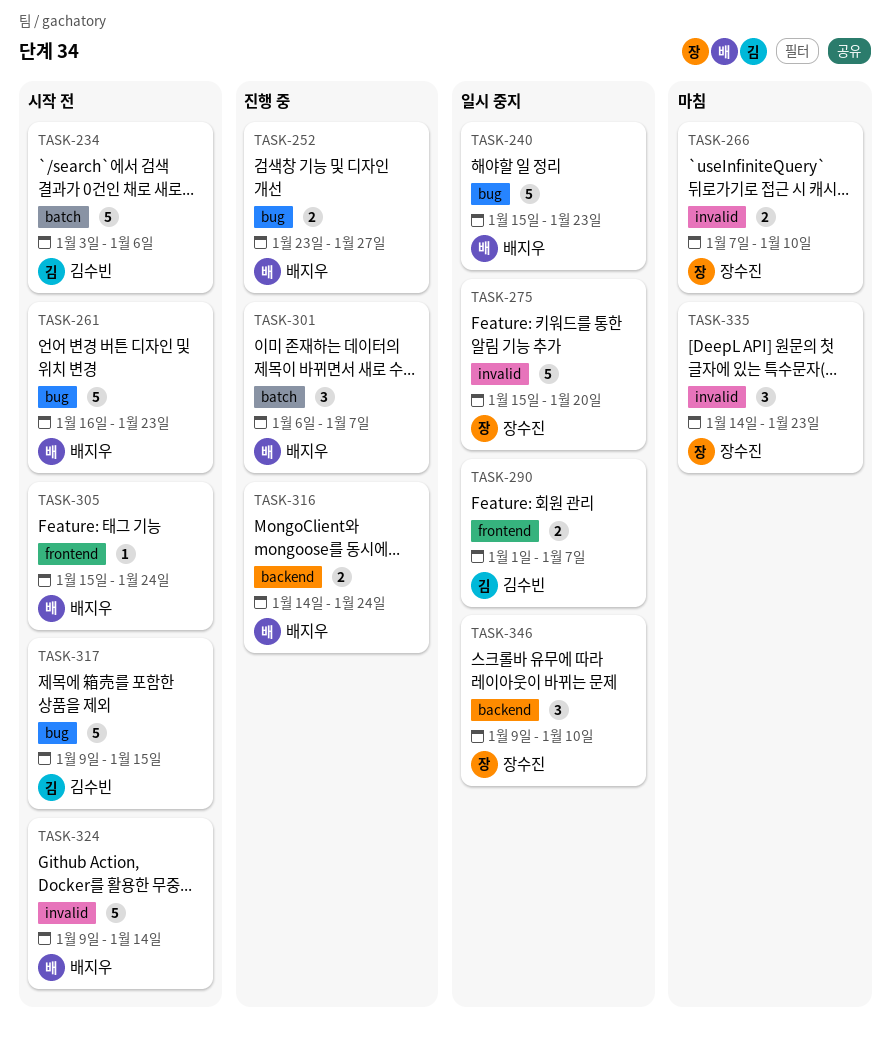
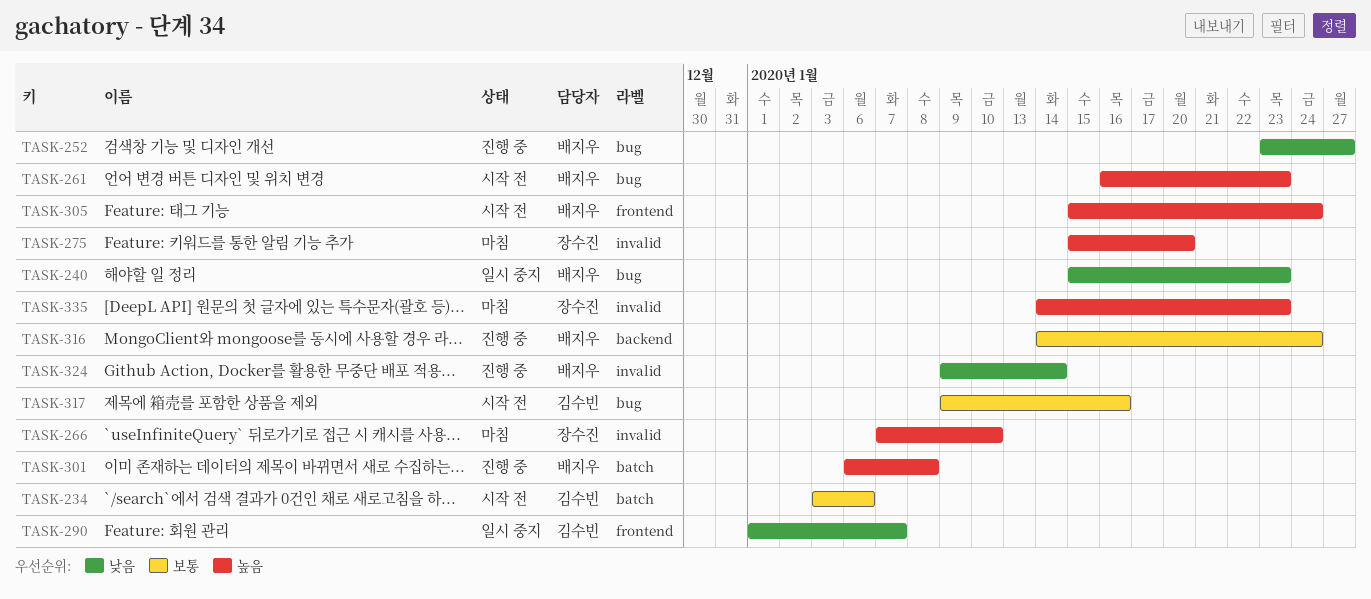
TASK-275, status: 일시 중지 -> 마침
TASK-301, due: Jan 7 -> Jan 8
TASK-317, due: Jan 15 -> Jan 16
TASK-324, status: 시작 전 -> 진행 중
TASK-346: present -> none

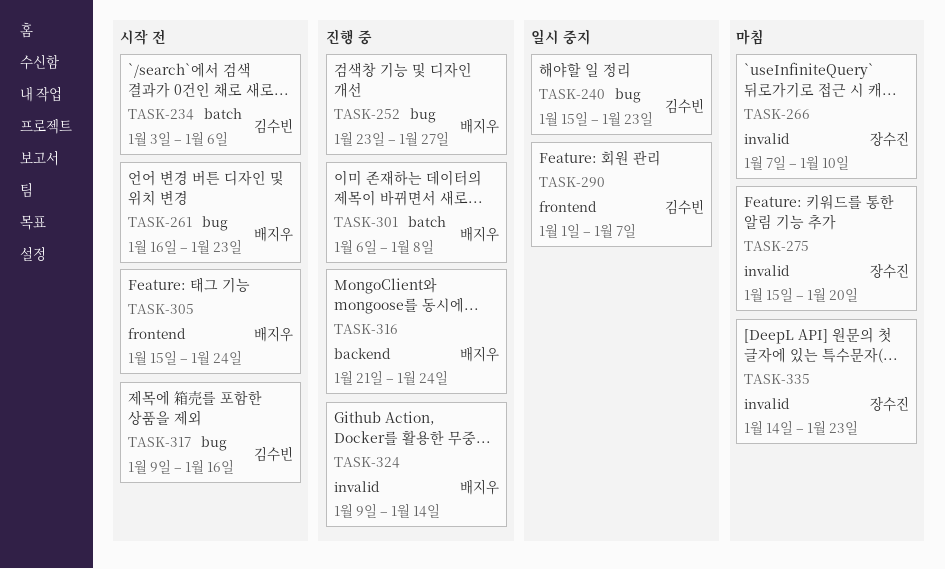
TASK-240, owner: 배지우 -> 김수빈
TASK-316, start: Jan 14 -> Jan 21

